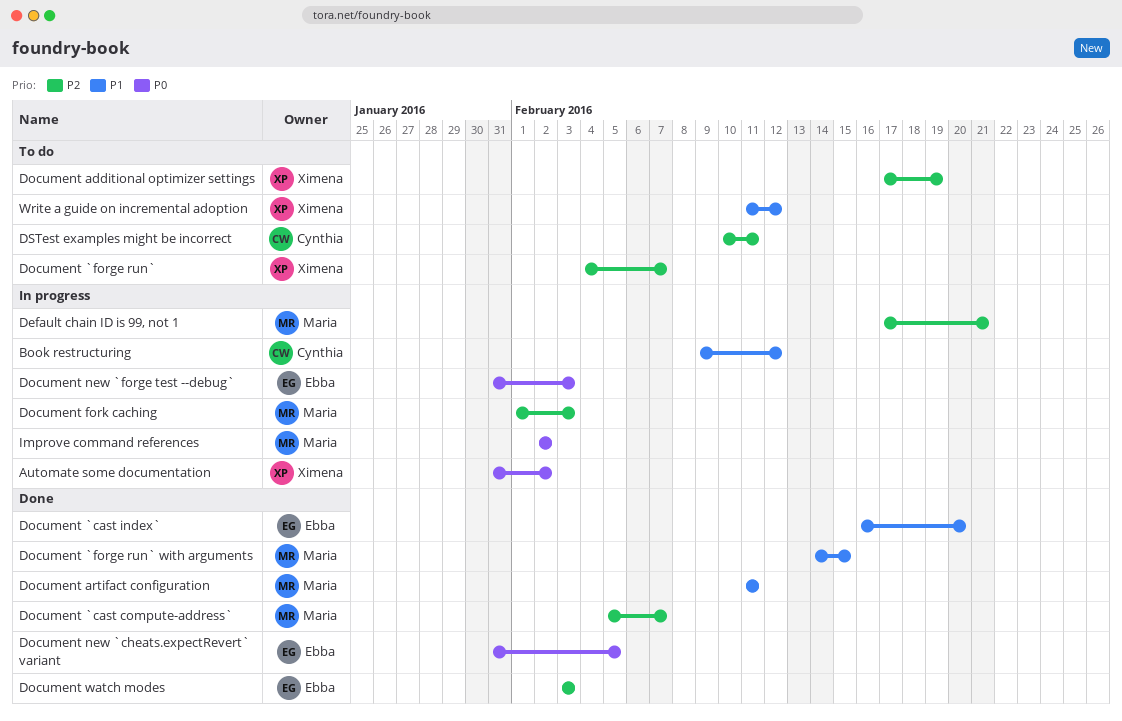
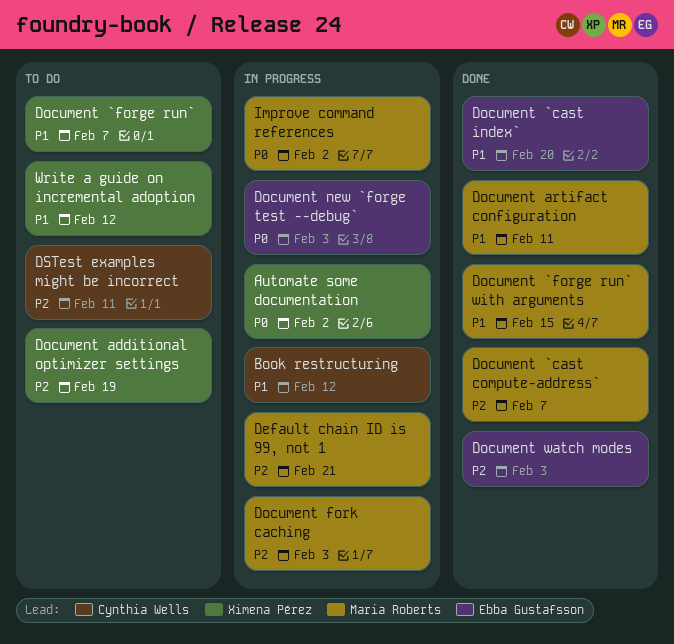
Document `forge run`, priority: P2 -> P1
Document new `cheats.expectRevert` variant: present -> none

